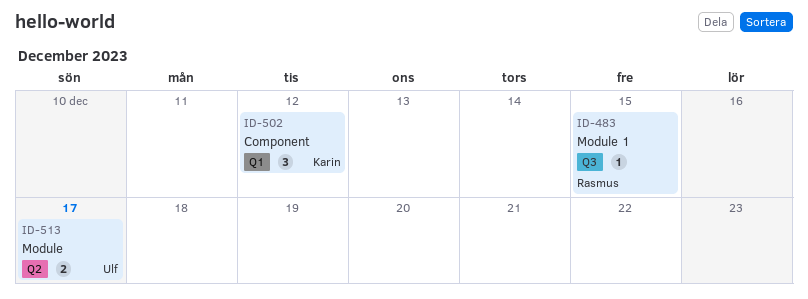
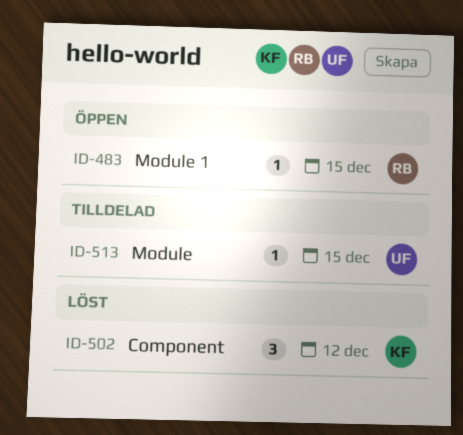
ID-513, estimate: 2 -> 1
ID-513, day: Dec 17 -> Dec 15

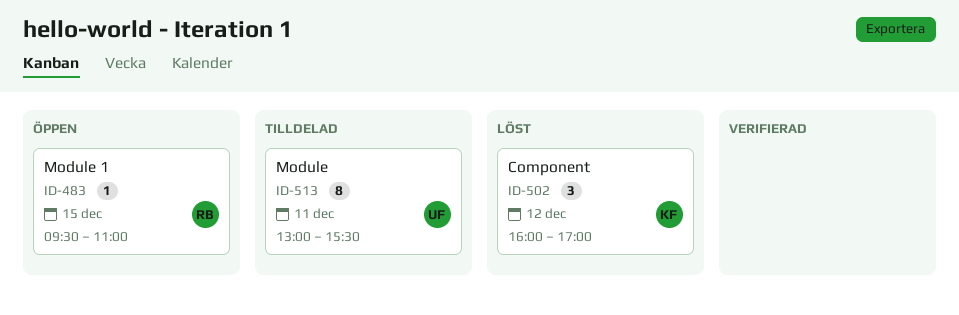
ID-513, estimate: 1 -> 8
ID-513, day: Dec 15 -> Dec 11

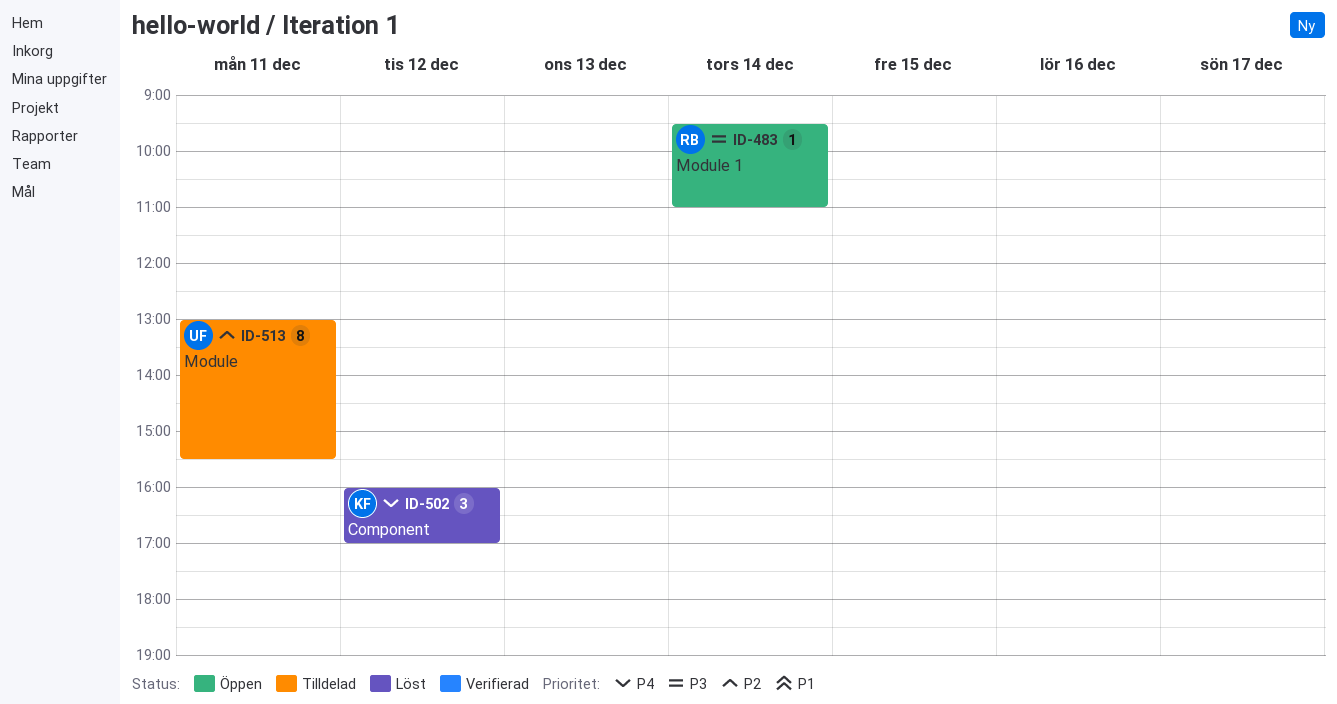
ID-483, day: Dec 15 -> Dec 14

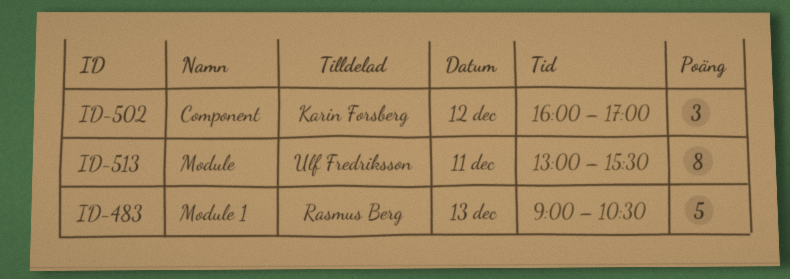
ID-483, estimate: 1 -> 5
ID-483, day: Dec 14 -> Dec 13
ID-483, begins: 09:30 -> 09:00
ID-483, ends: 11:00 -> 10:30

